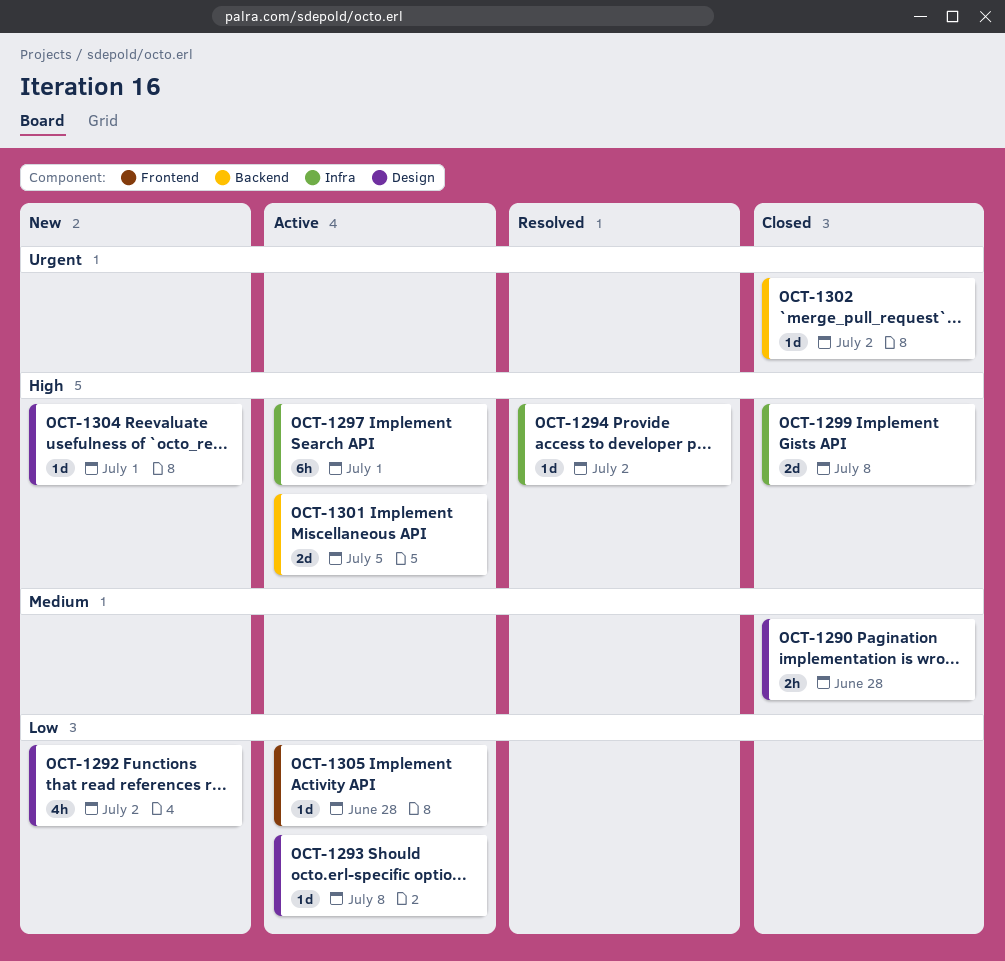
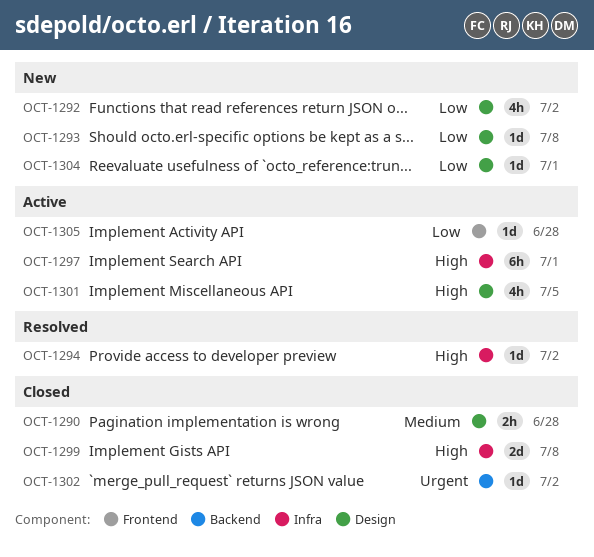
OCT-1293, status: Active -> New
OCT-1301, label: Backend -> Design
OCT-1301, estimate: 2d -> 4h
OCT-1304, priority: High -> Low

